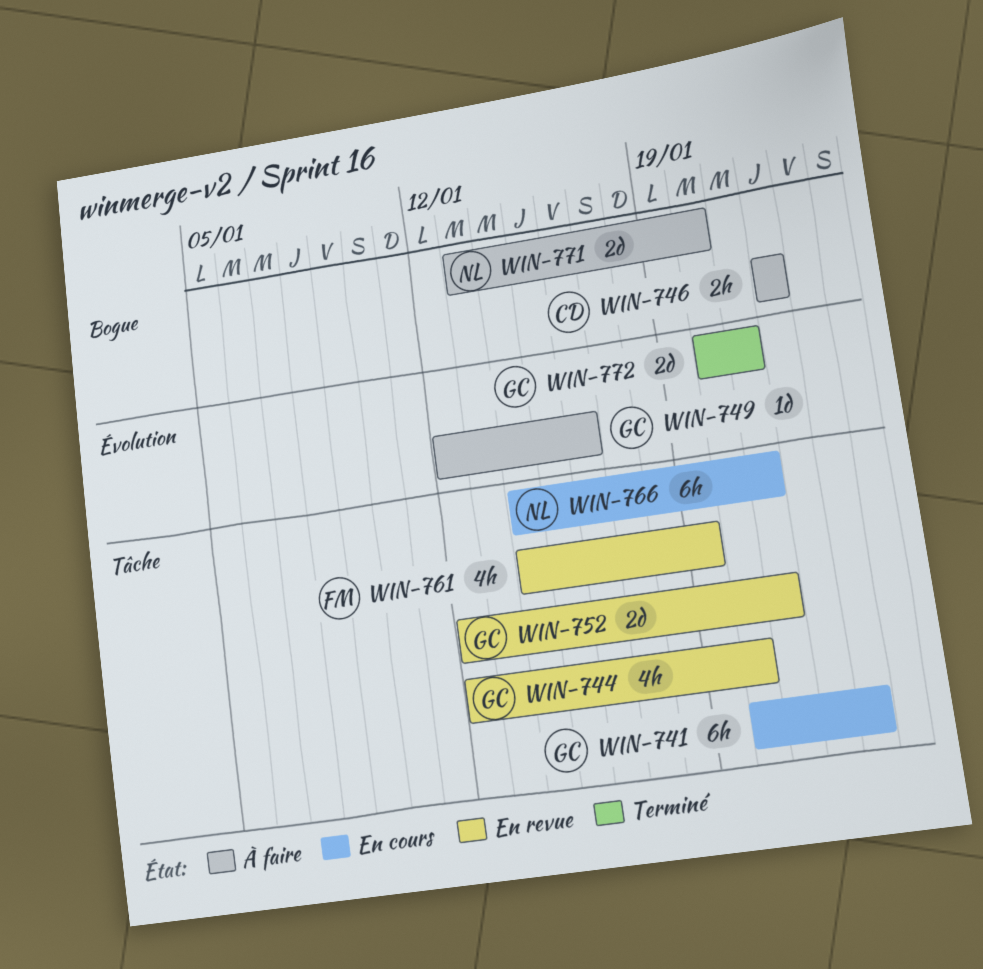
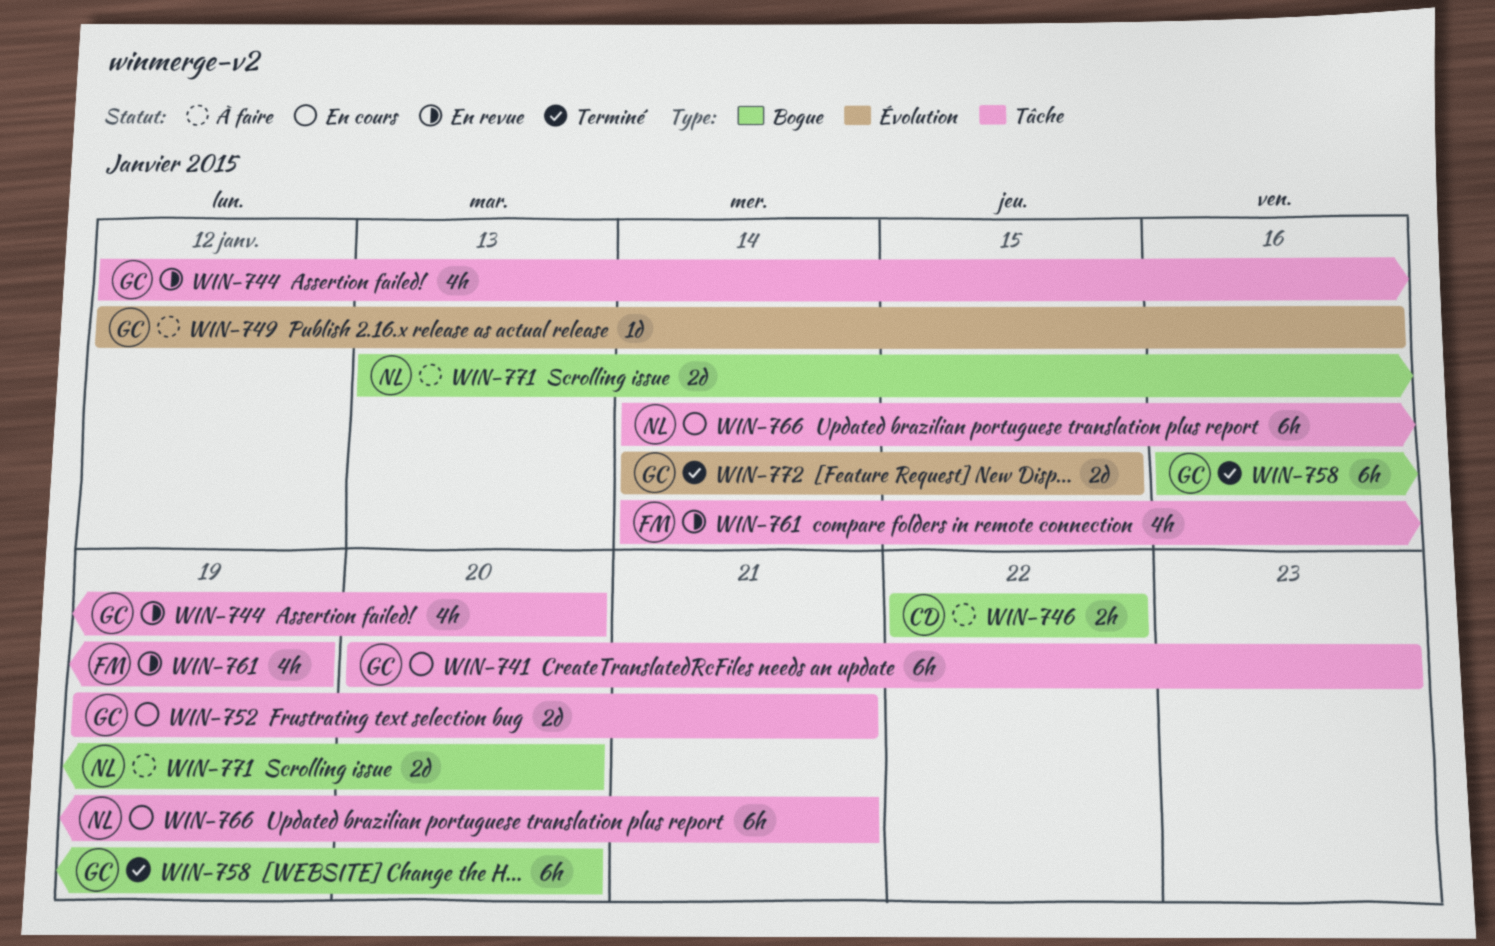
WIN-752, status: En revue -> En cours
WIN-752, start: Jan 12 -> Jan 19
WIN-758: none -> present
WIN-772, start: Jan 20 -> Jan 14
WIN-772, due: Jan 21 -> Jan 15

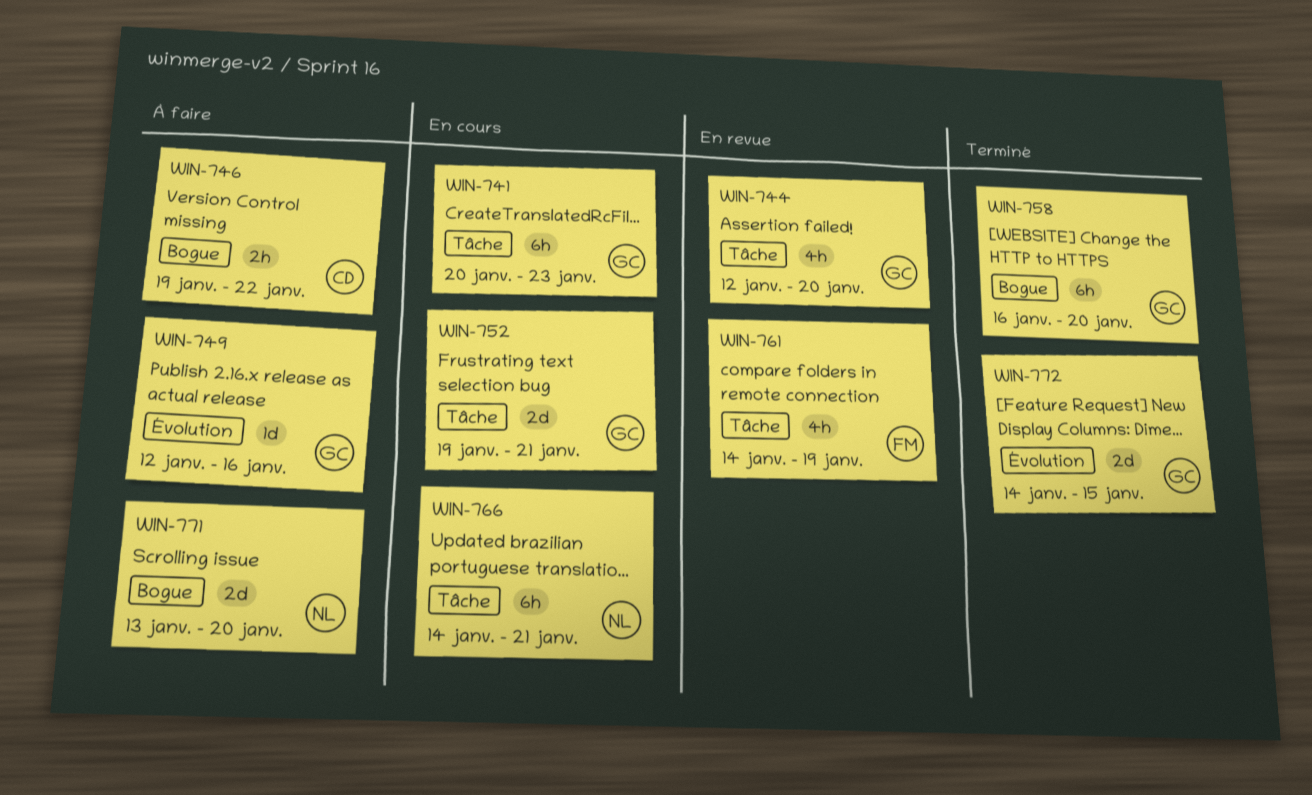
WIN-746, start: Jan 22 -> Jan 19

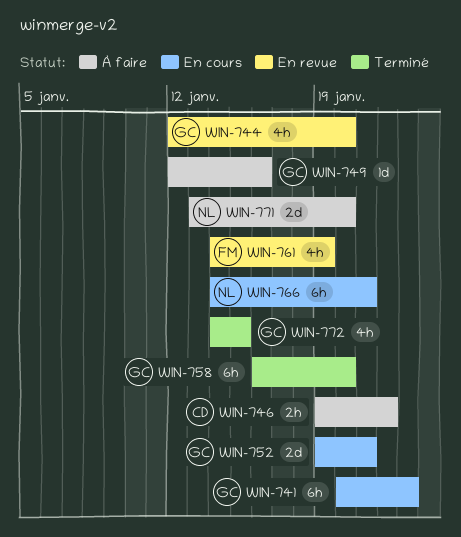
WIN-772, estimate: 2d -> 4h

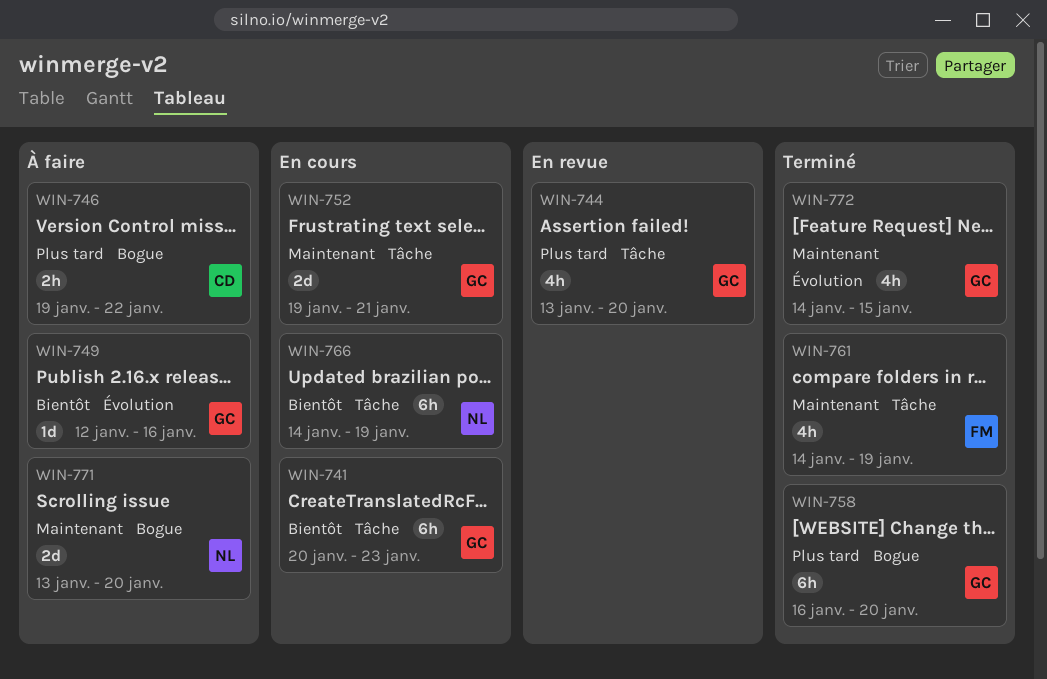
WIN-744, start: Jan 12 -> Jan 13
WIN-761, status: En revue -> Terminé
WIN-766, due: Jan 21 -> Jan 19

